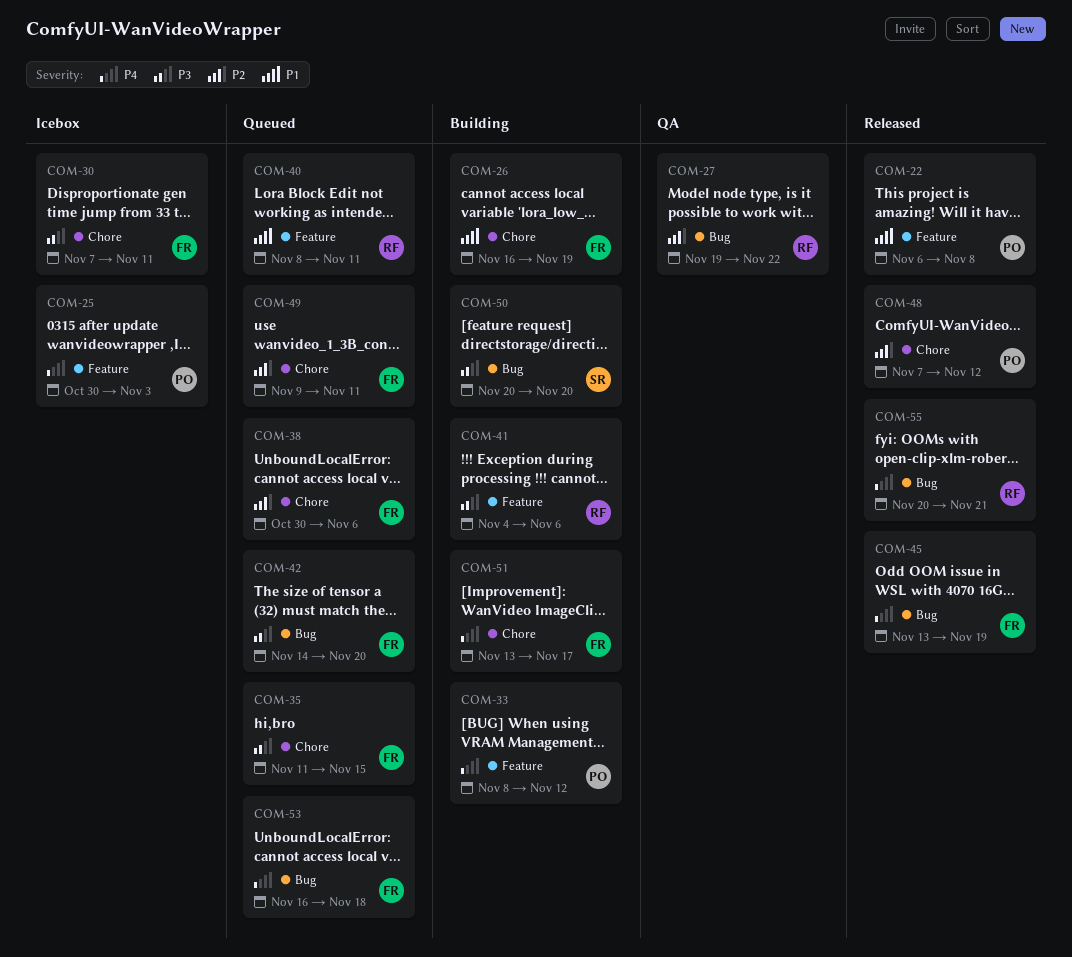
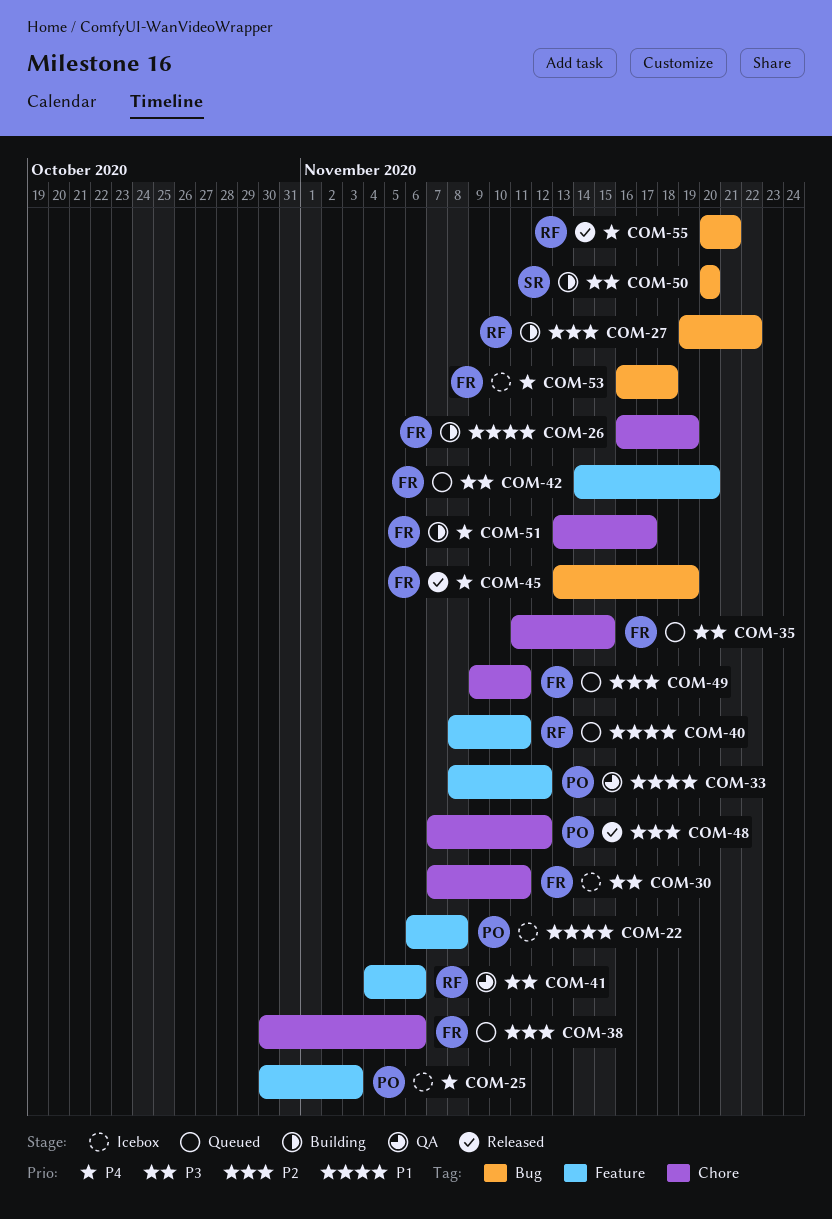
COM-22, status: Released -> Icebox
COM-27, status: QA -> Building
COM-33, status: Building -> QA
COM-33, priority: P4 -> P1
COM-41, status: Building -> QA
COM-42, label: Bug -> Feature
COM-53, status: Queued -> Icebox

